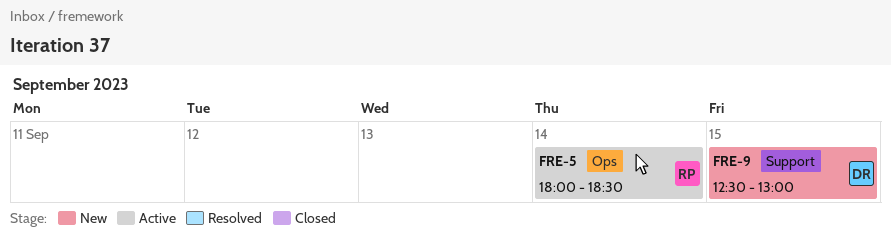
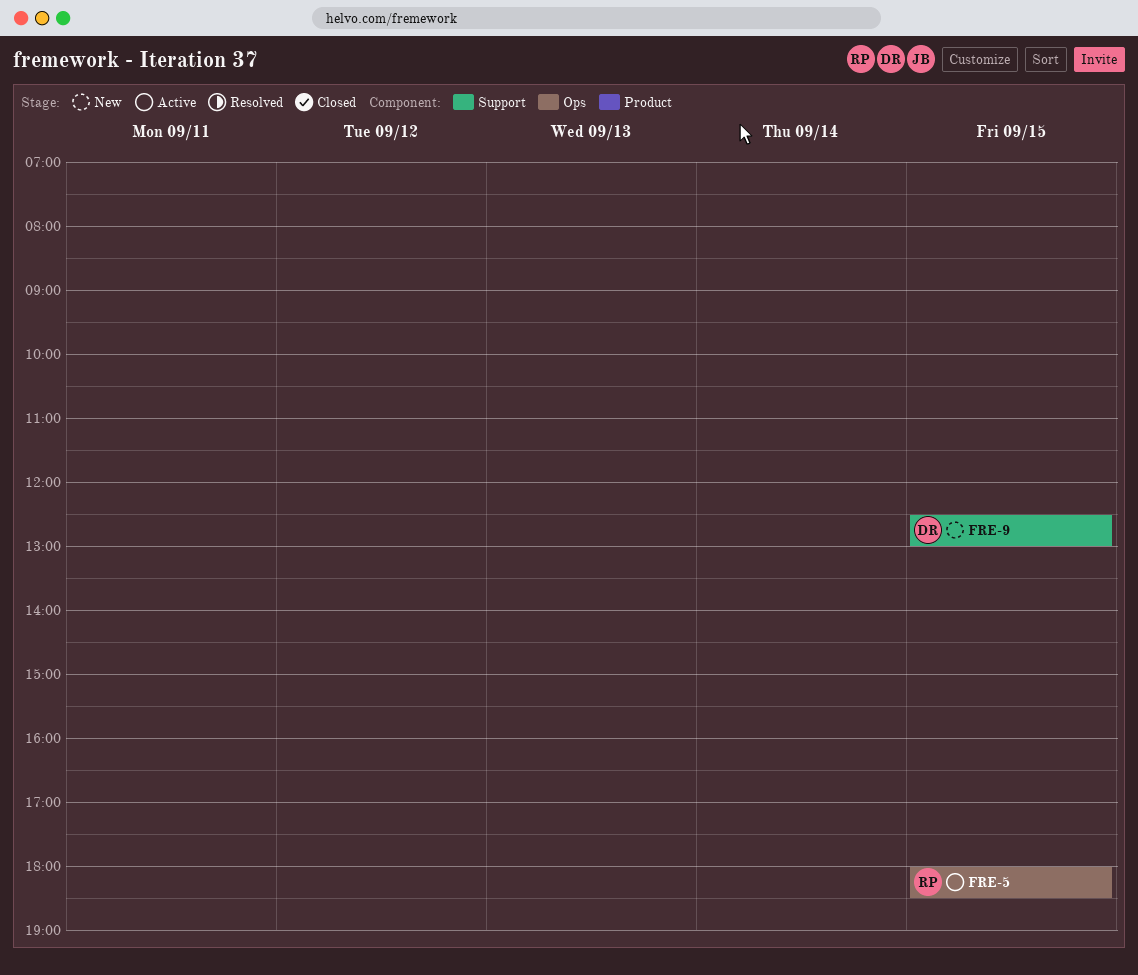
FRE-5, day: Sep 14 -> Sep 15

